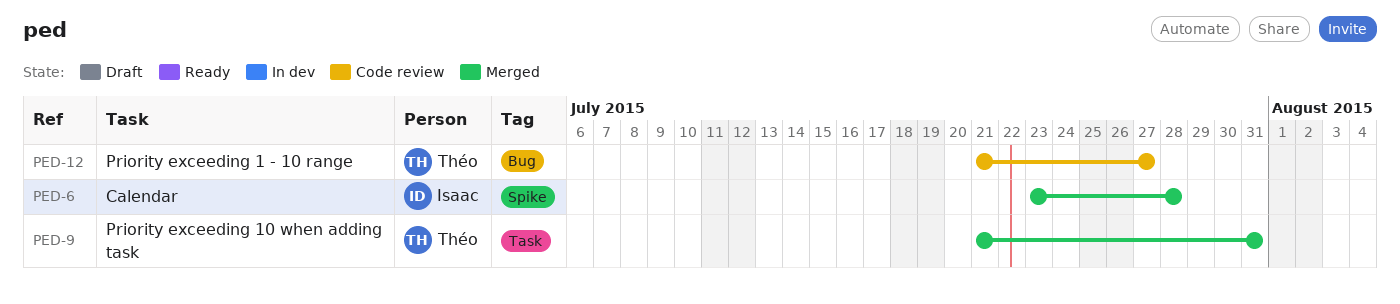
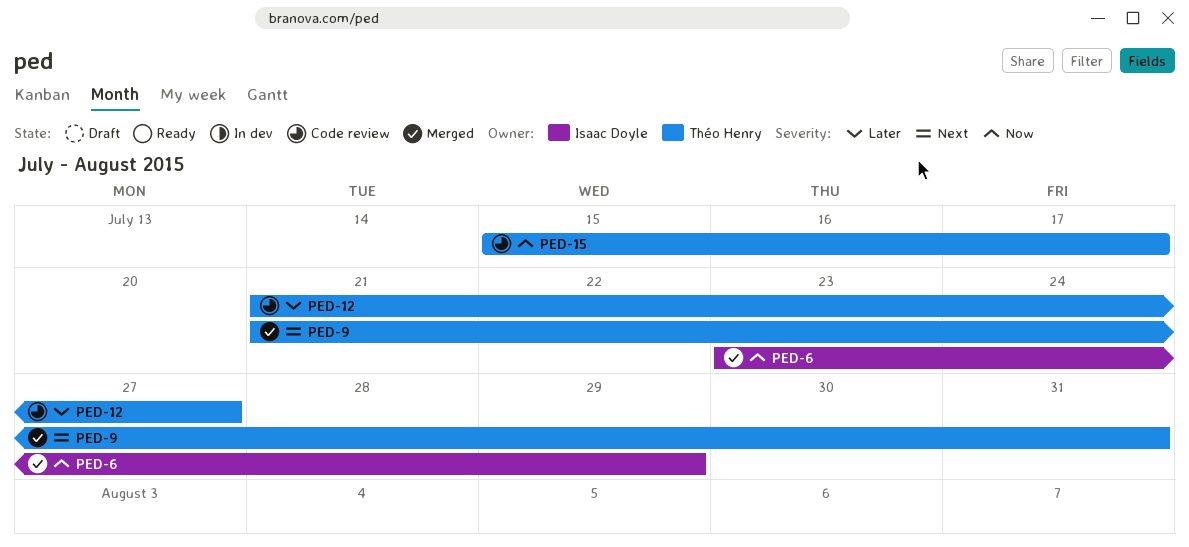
PED-6, due: Jul 28 -> Jul 29
PED-15: none -> present

